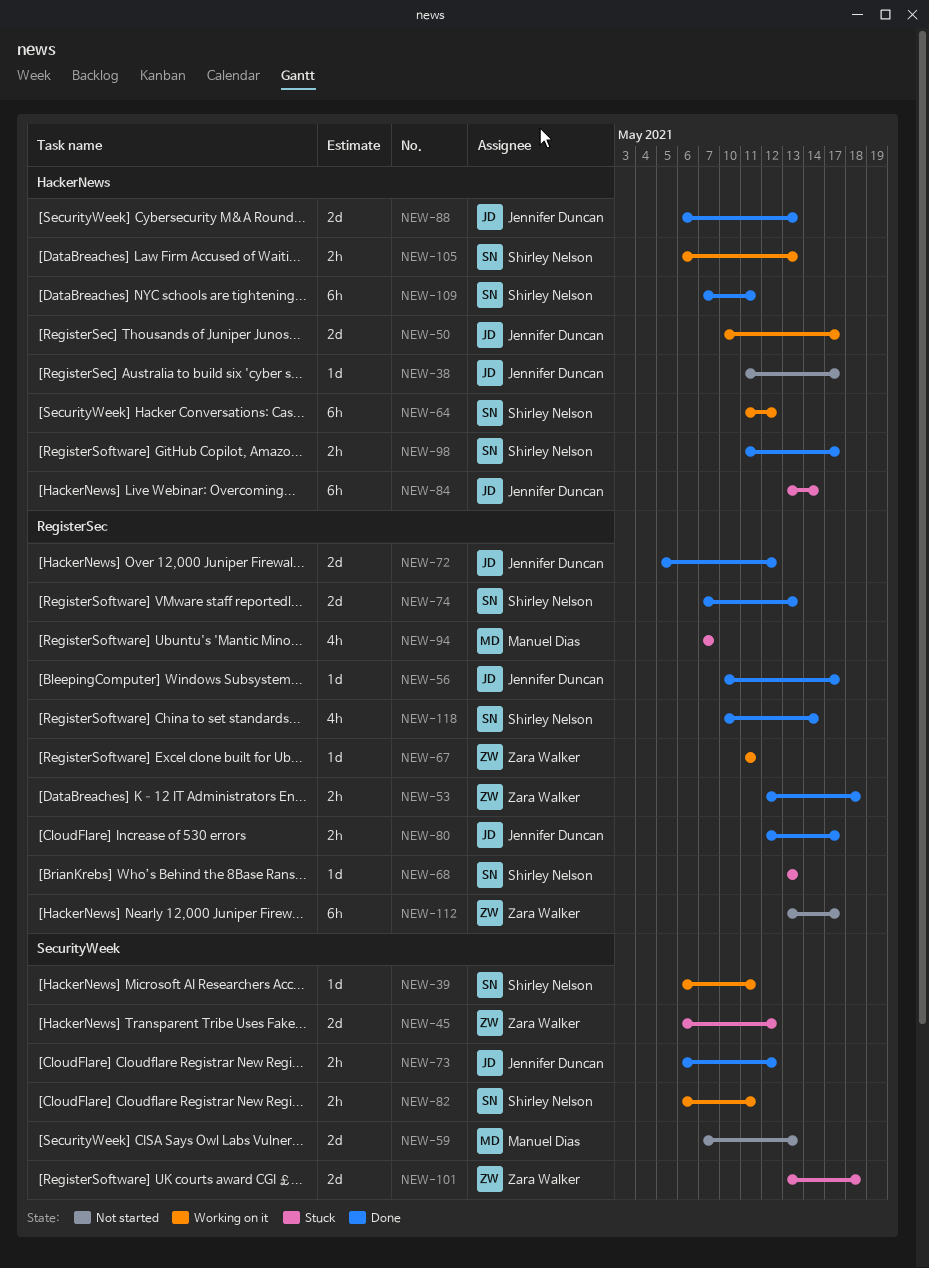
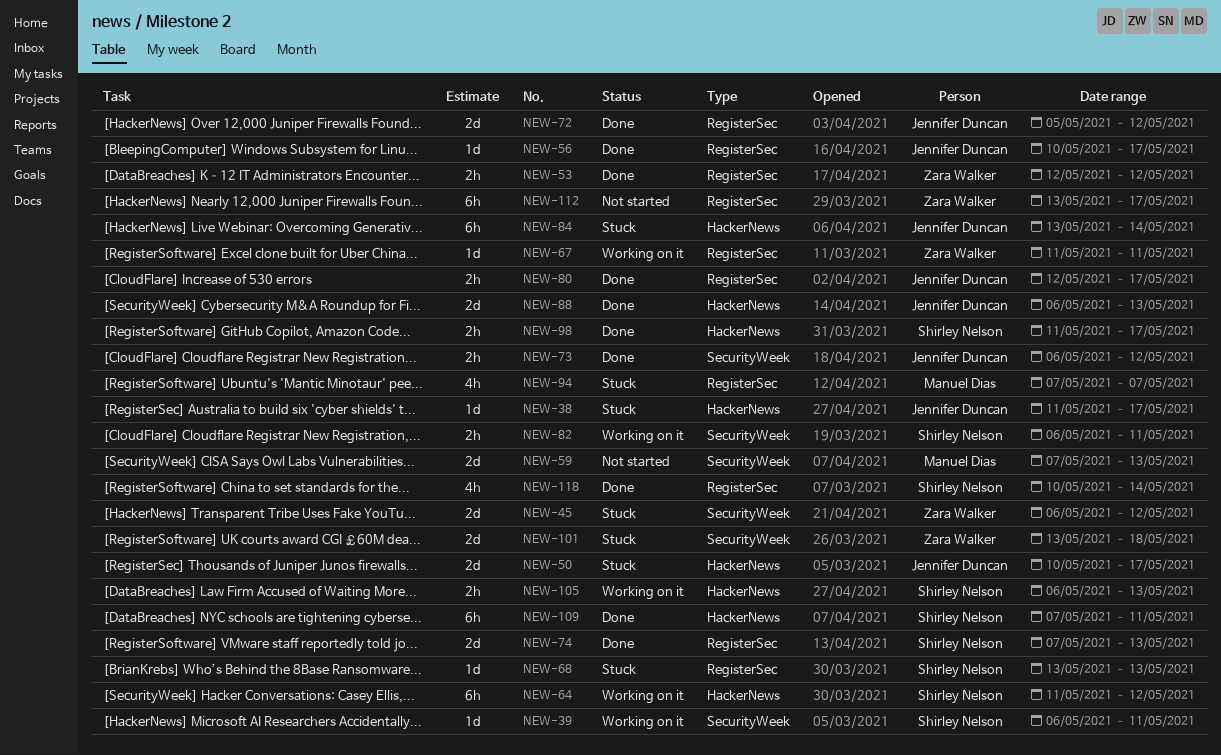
NEW-38, status: Not started -> Stuck
NEW-50, status: Working on it -> Stuck
NEW-53, due: May 18 -> May 12

